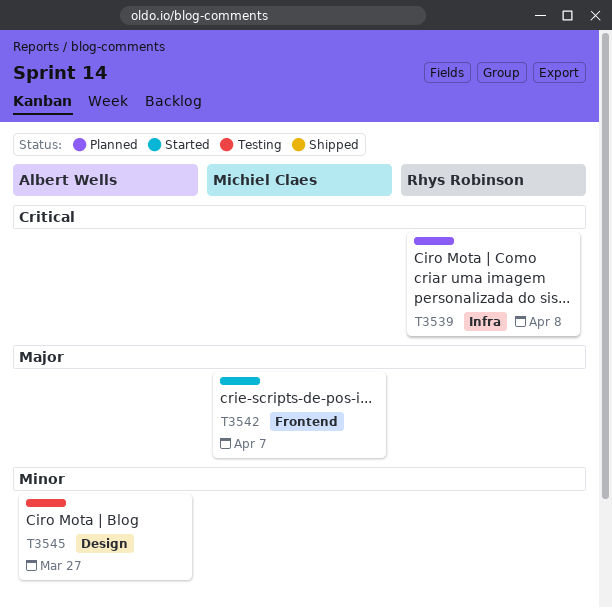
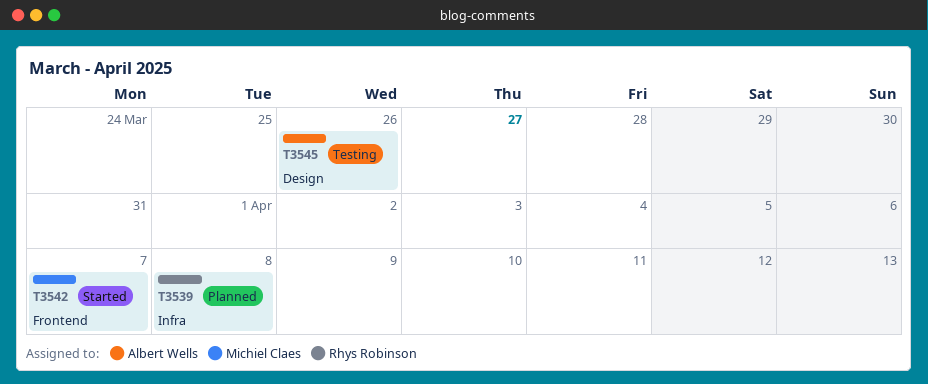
T3545, due: Mar 27 -> Mar 26

